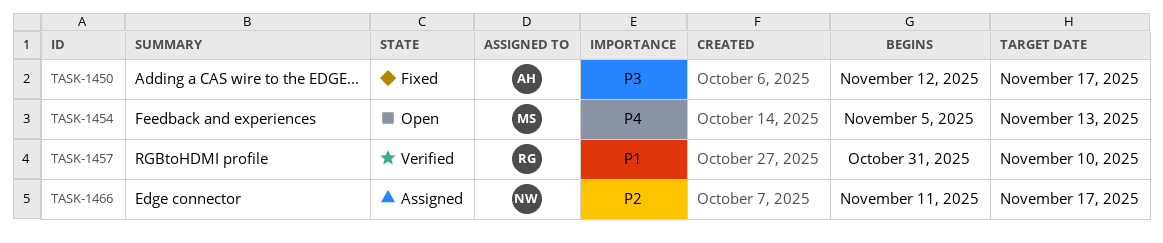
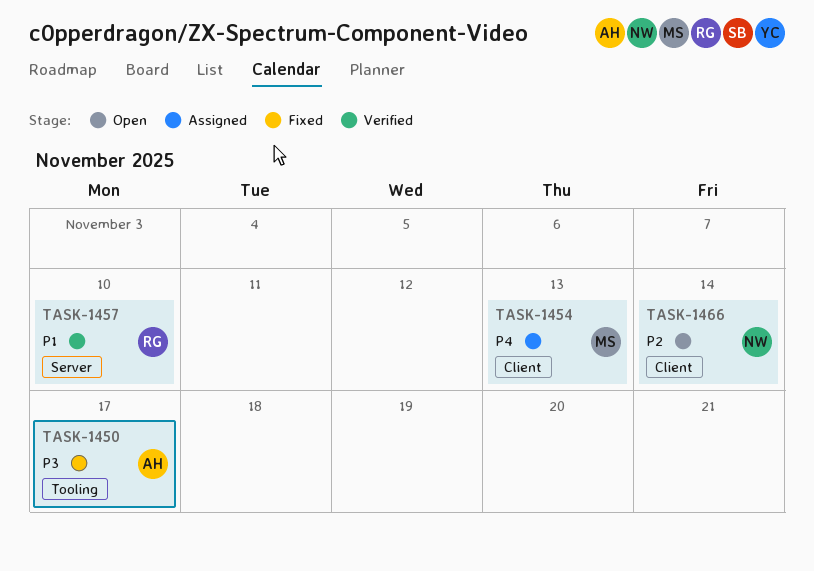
TASK-1454, status: Open -> Assigned
TASK-1466, status: Assigned -> Open
TASK-1466, due: Nov 17 -> Nov 14

